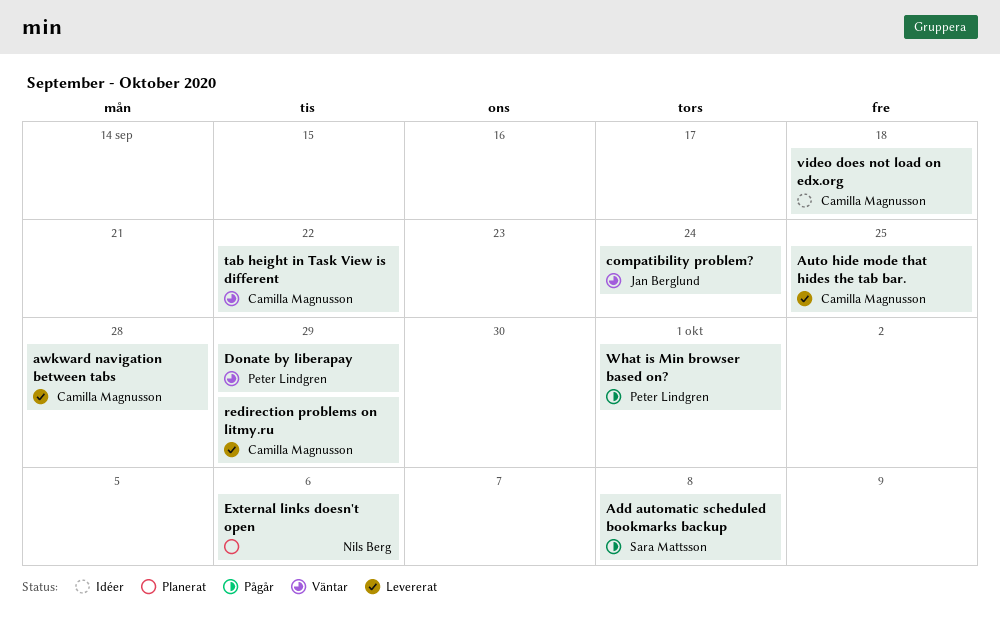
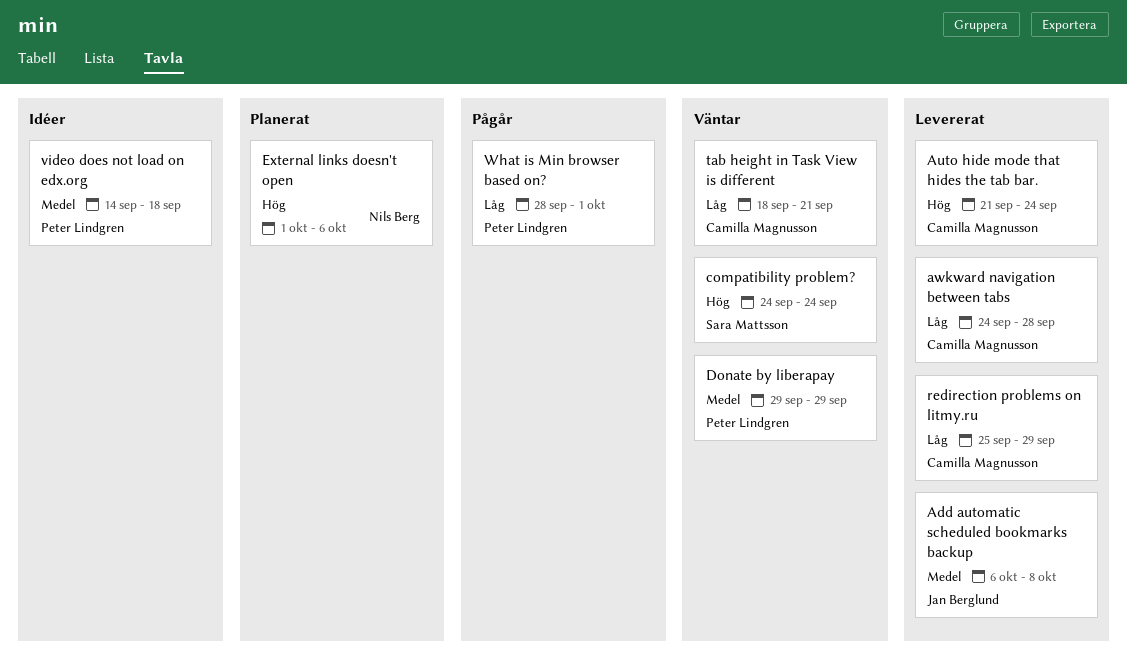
Add automatic scheduled bookmarks backup, status: Pågår -> Levererat
Add automatic scheduled bookmarks backup, owner: Sara Mattsson -> Jan Berglund
Auto hide mode that hides the tab bar., due: Sep 25 -> Sep 24
compatibility problem?, owner: Jan Berglund -> Sara Mattsson
tab height in Task View is different, due: Sep 22 -> Sep 21
video does not load on edx.org, owner: Camilla Magnusson -> Peter Lindgren

